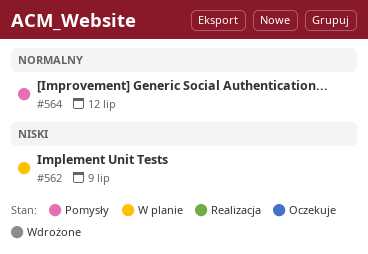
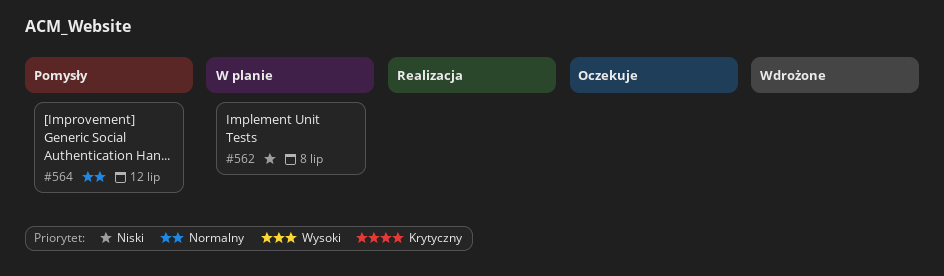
#562, due: Jul 9 -> Jul 8

